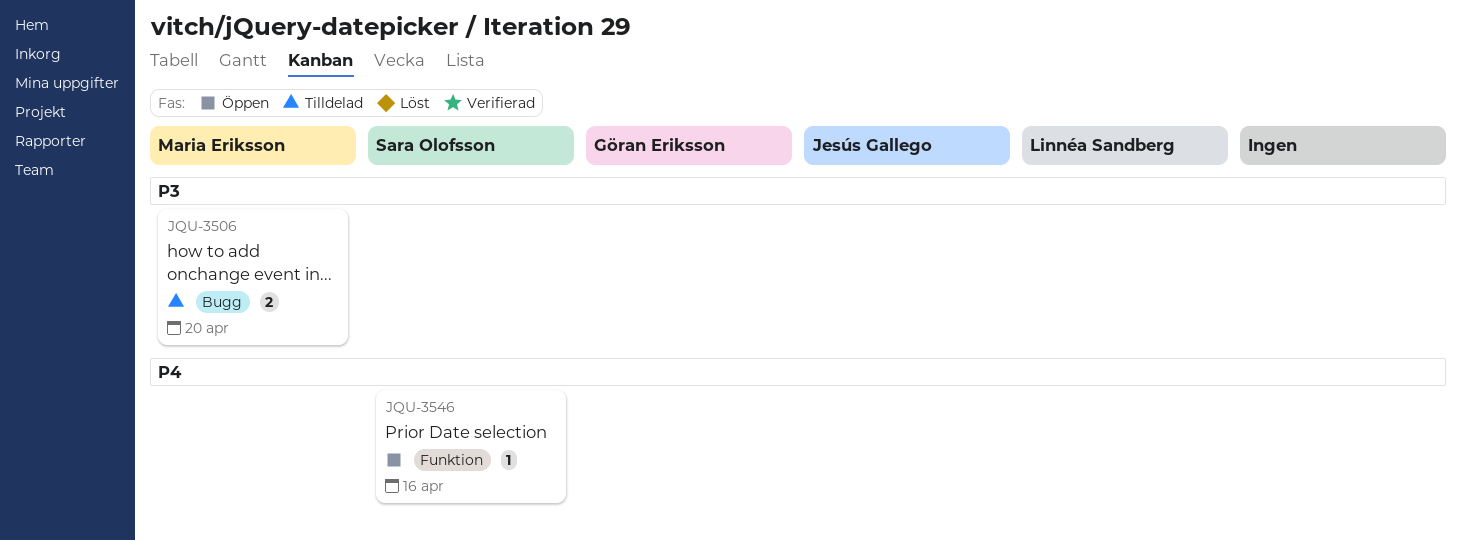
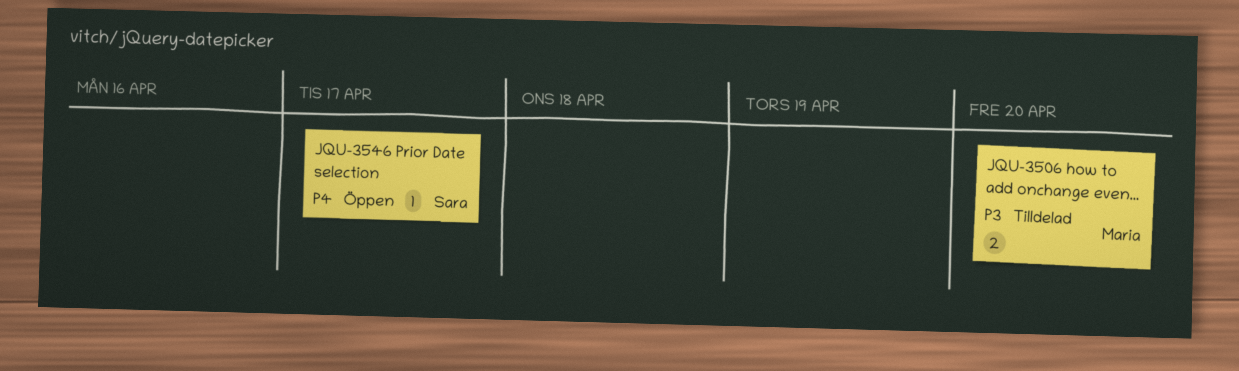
JQU-3546, due: Apr 16 -> Apr 17

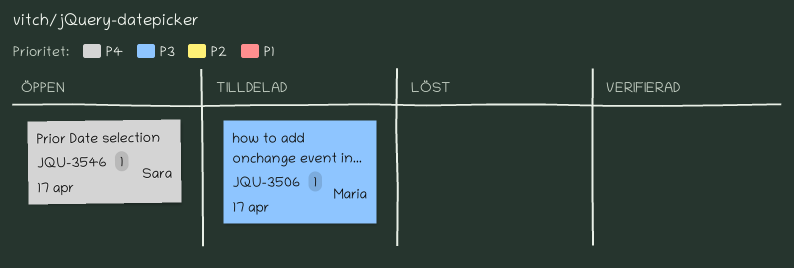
JQU-3506, estimate: 2 -> 1
JQU-3506, due: Apr 20 -> Apr 17

